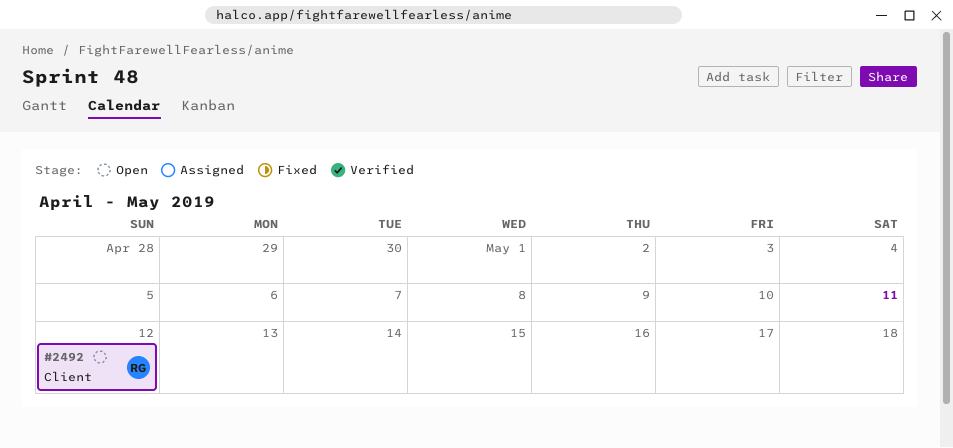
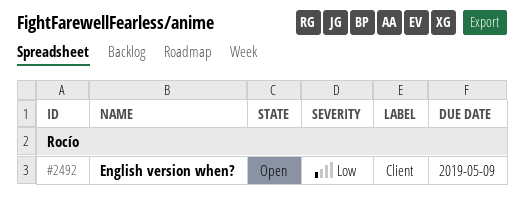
#2492, due: May 12 -> May 9

